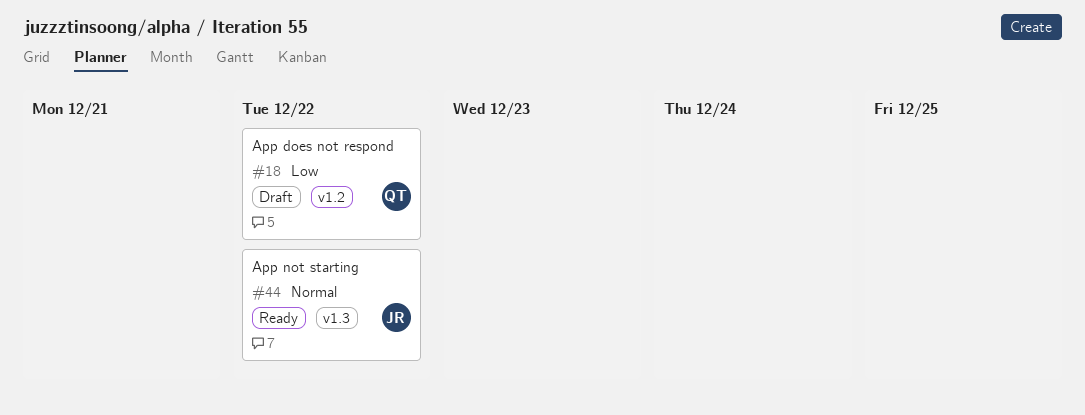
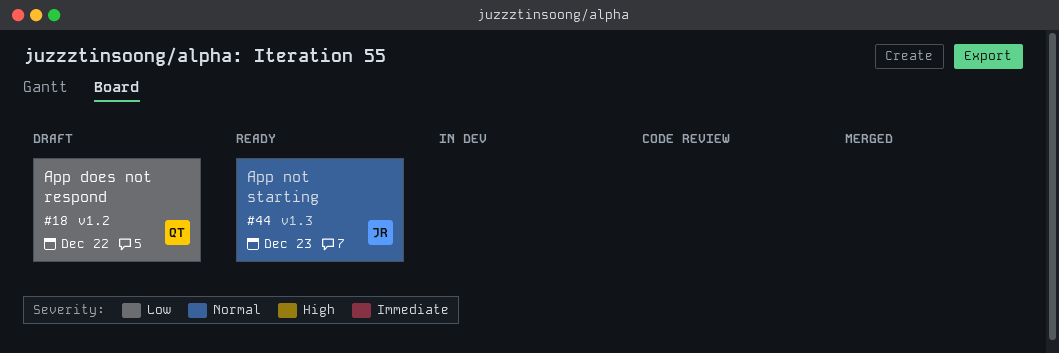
#44, due: Dec 22 -> Dec 23

